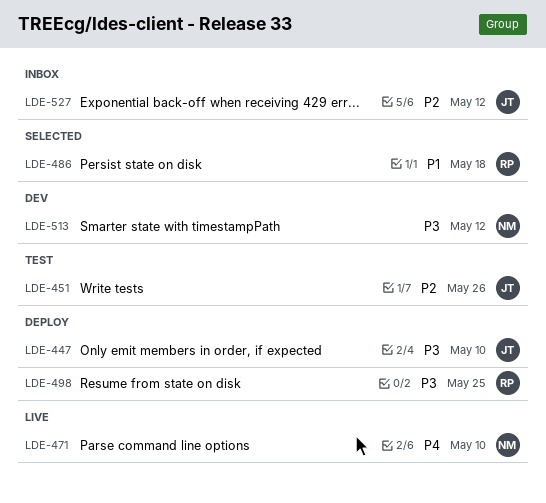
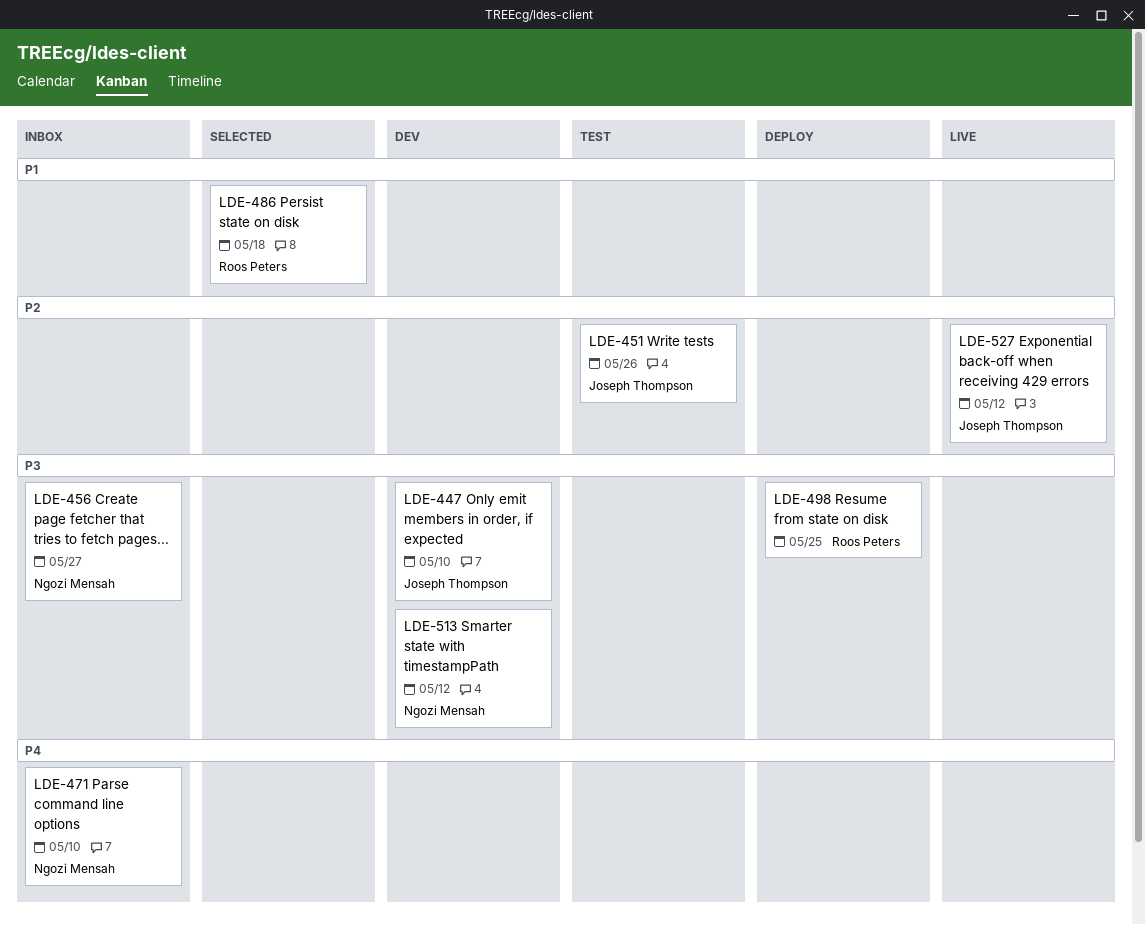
LDE-447, status: Deploy -> Dev
LDE-456: none -> present
LDE-471, status: Live -> Inbox
LDE-527, status: Inbox -> Live

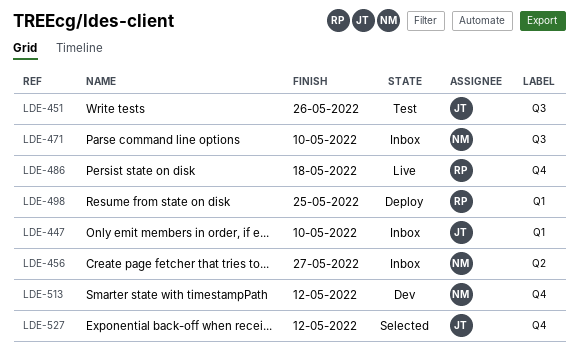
LDE-447, status: Dev -> Inbox
LDE-486, status: Selected -> Live
LDE-527, status: Live -> Selected

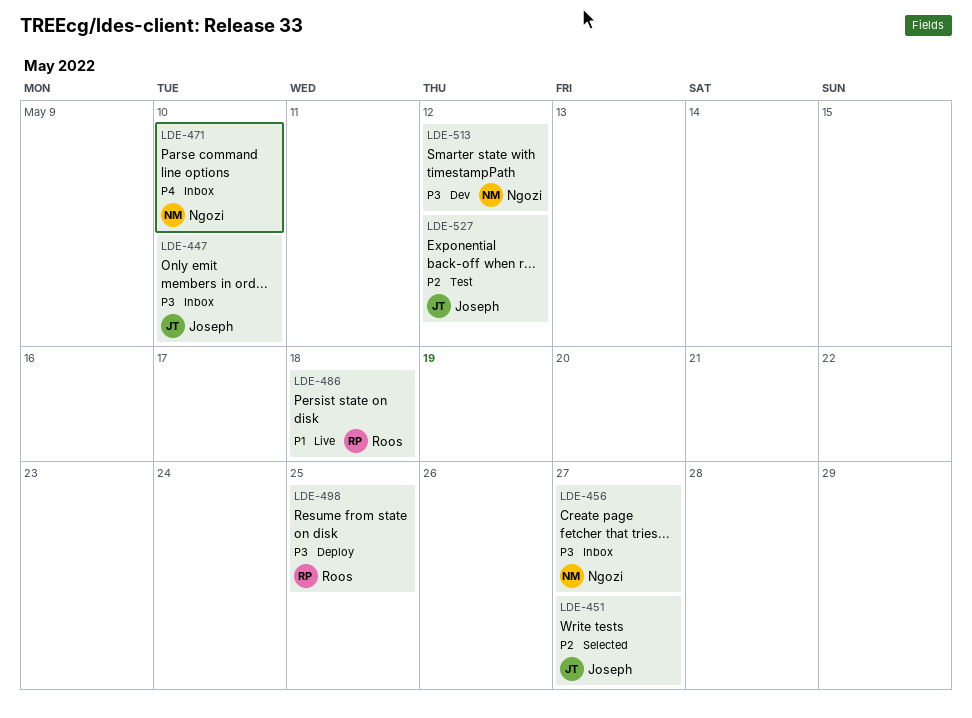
LDE-451, status: Test -> Selected
LDE-451, due: May 26 -> May 27
LDE-527, status: Selected -> Test

